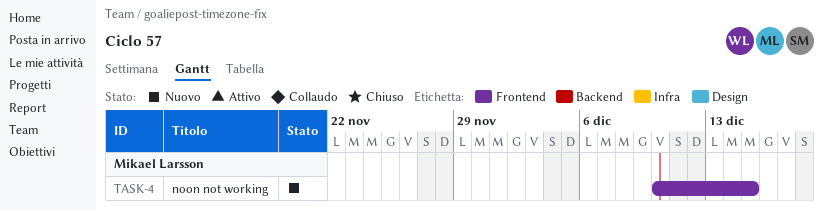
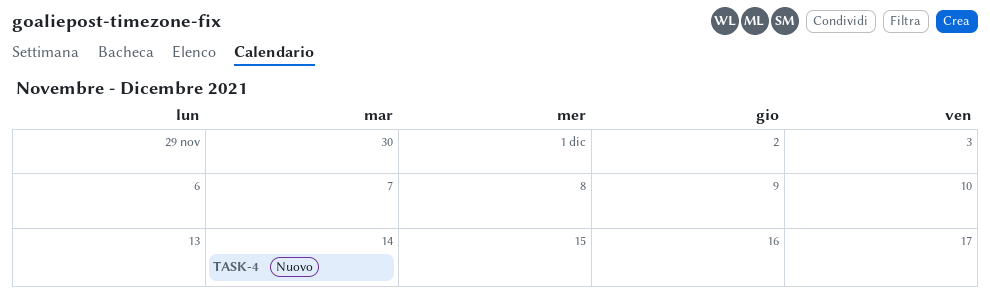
TASK-4, due: Dec 15 -> Dec 14

